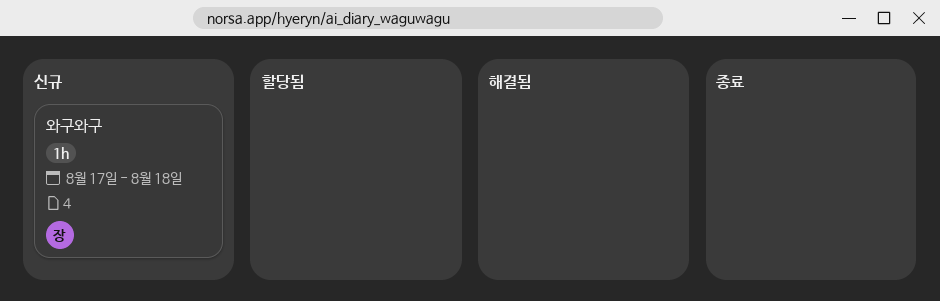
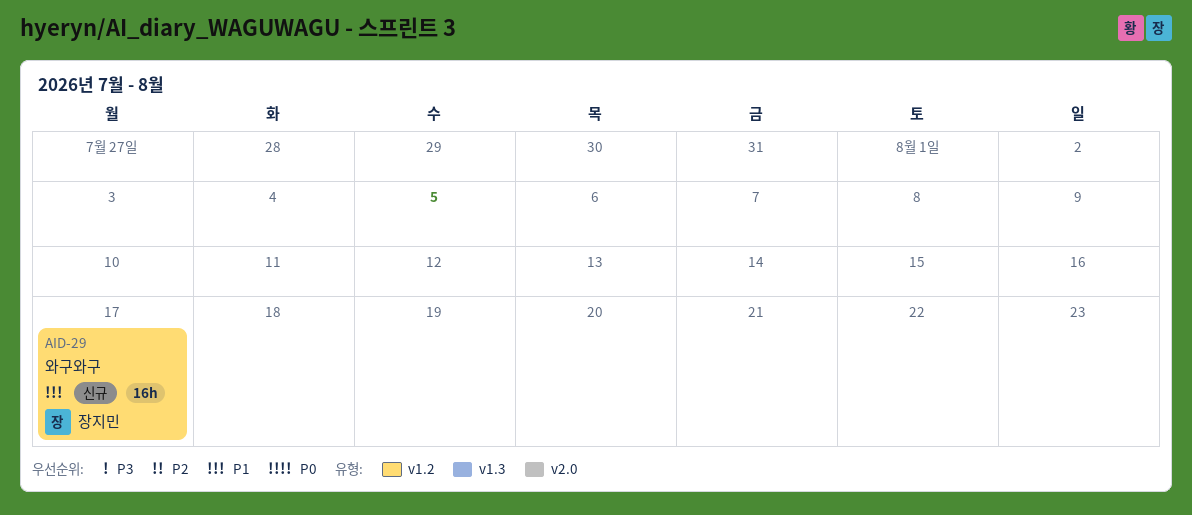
와구와구, estimate: 1h -> 16h
와구와구, due: Aug 18 -> Aug 17

